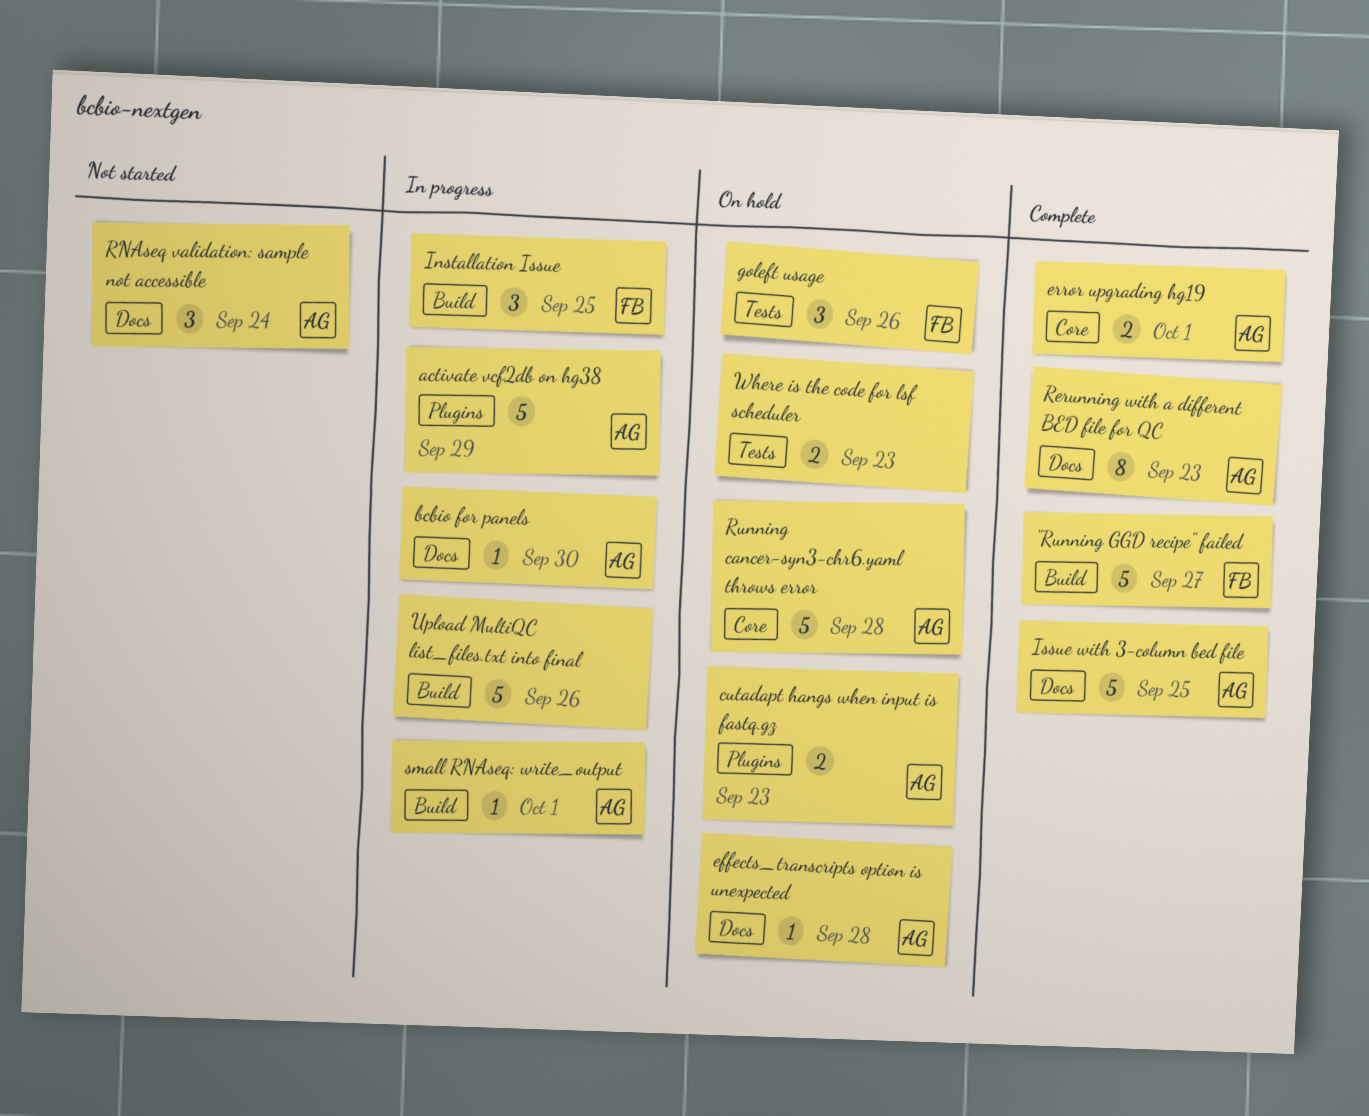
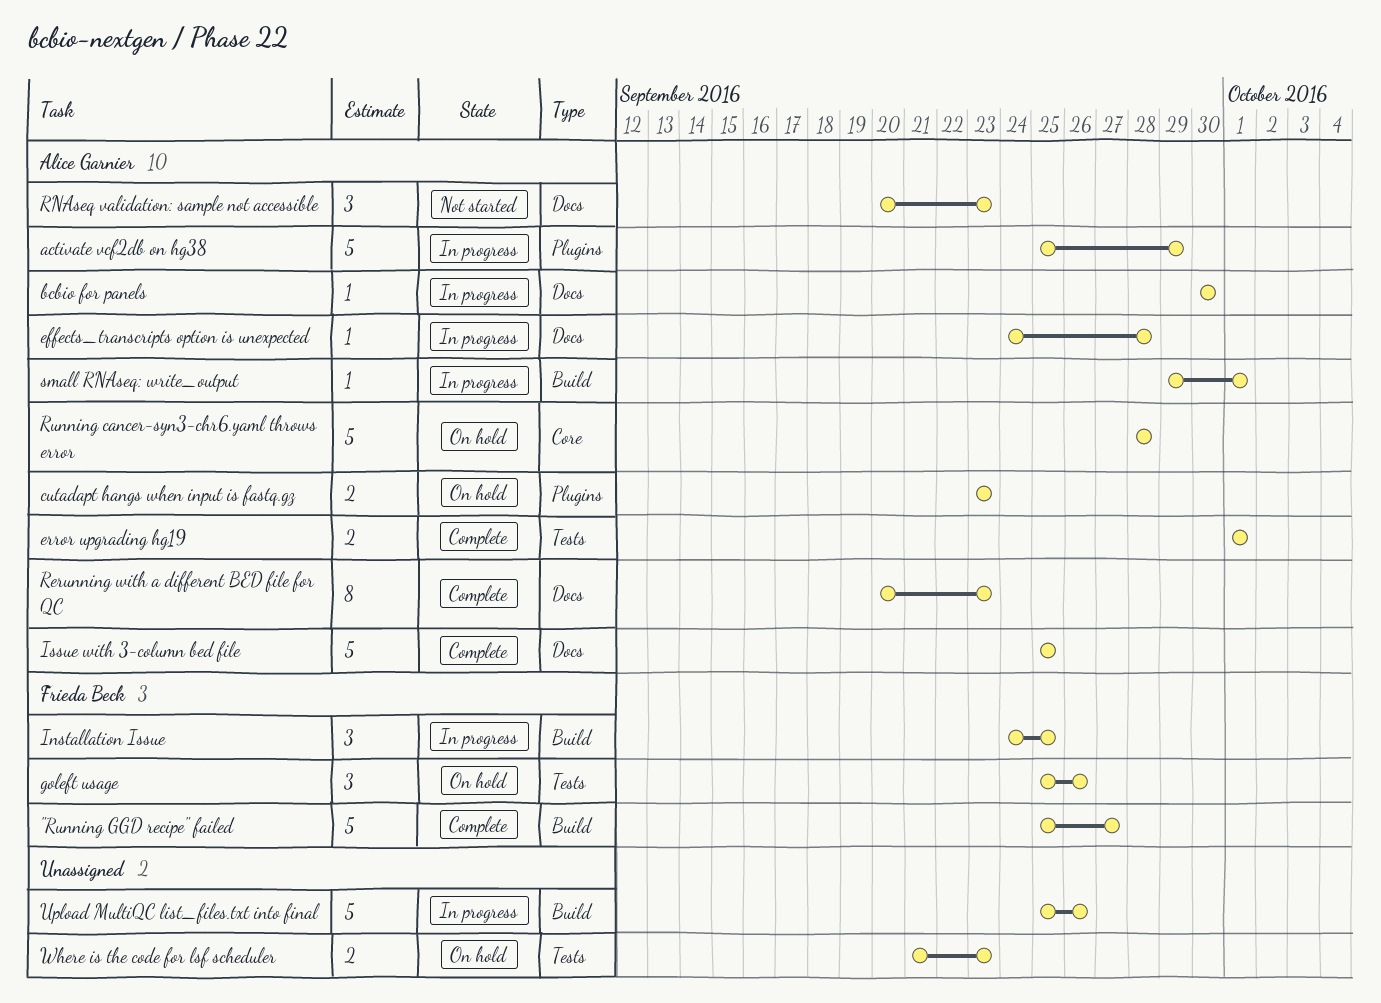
effects_transcripts option is unexpected, status: On hold -> In progress
error upgrading hg19, label: Core -> Tests
RNAseq validation: sample not accessible, due: Sep 24 -> Sep 23

